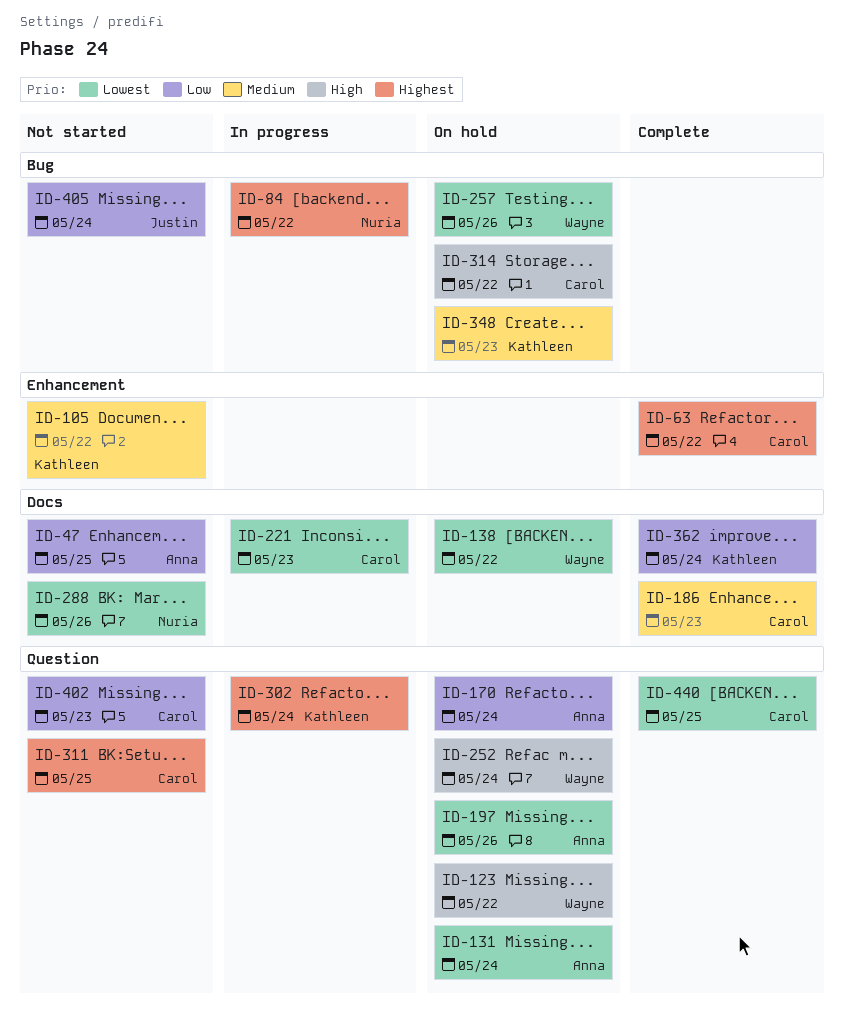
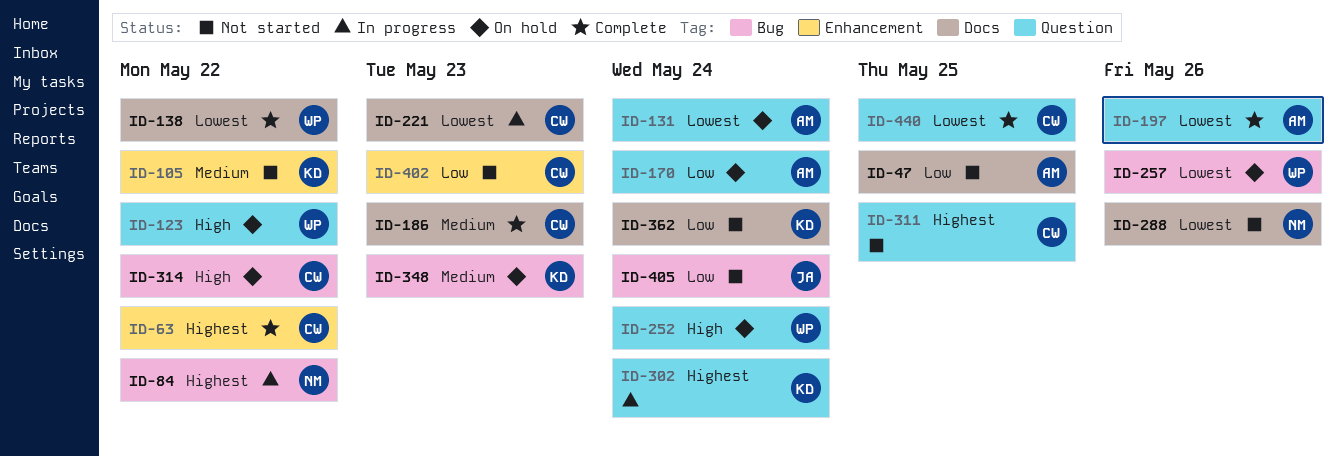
ID-138, status: On hold -> Complete
ID-197, status: On hold -> Complete
ID-362, status: Complete -> Not started
ID-402, label: Question -> Enhancement

